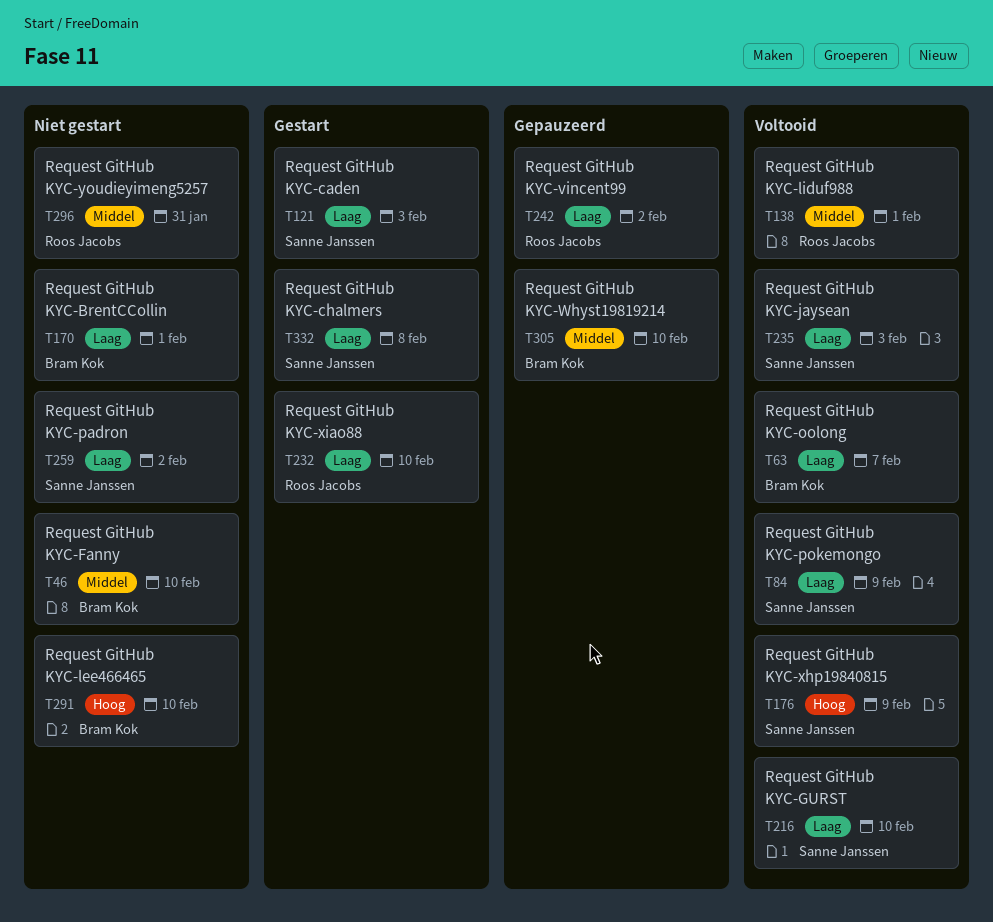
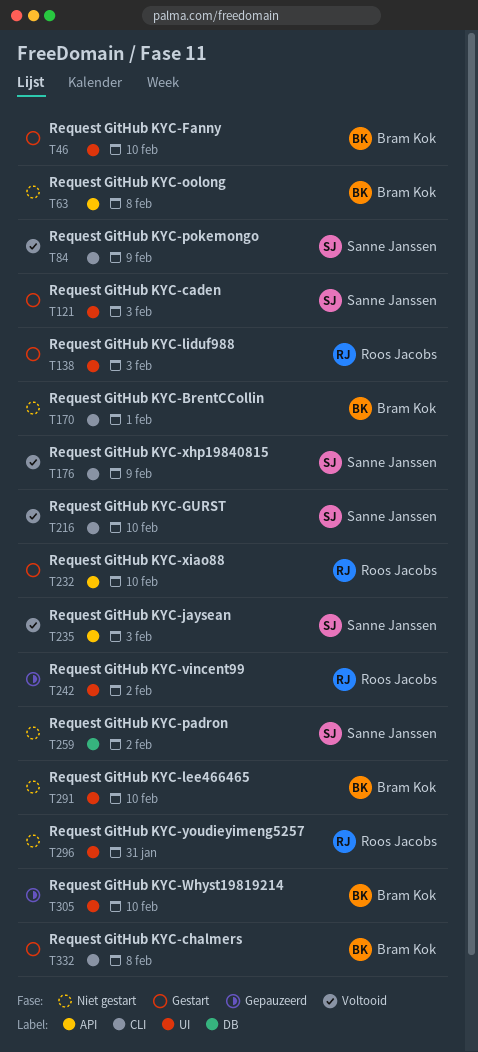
T46, status: Niet gestart -> Gestart
T63, status: Voltooid -> Niet gestart
T63, due: Feb 7 -> Feb 8
T138, status: Voltooid -> Gestart
T138, due: Feb 1 -> Feb 3
T332, owner: Sanne Janssen -> Bram Kok

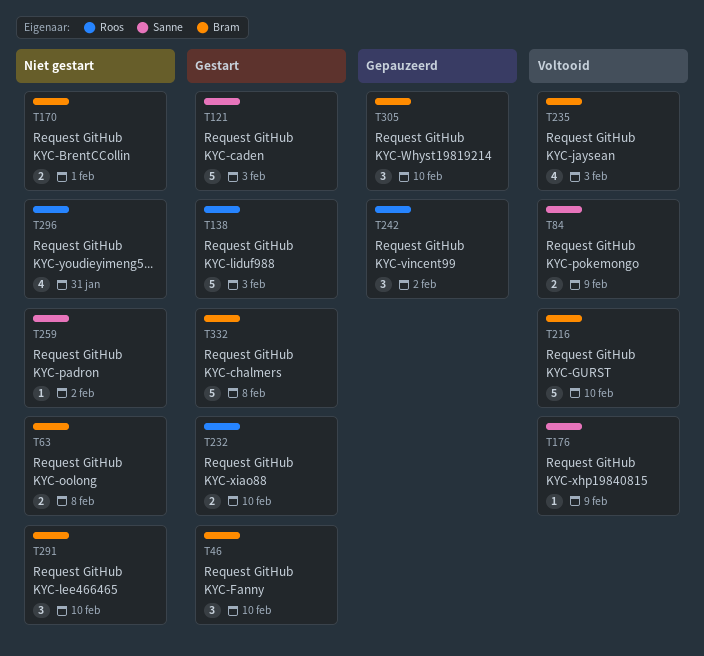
T216, owner: Sanne Janssen -> Bram Kok
T235, owner: Sanne Janssen -> Bram Kok

